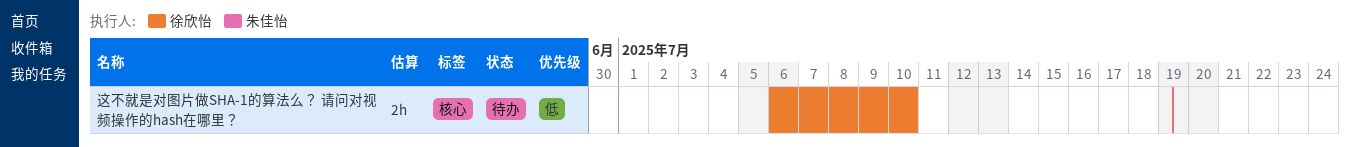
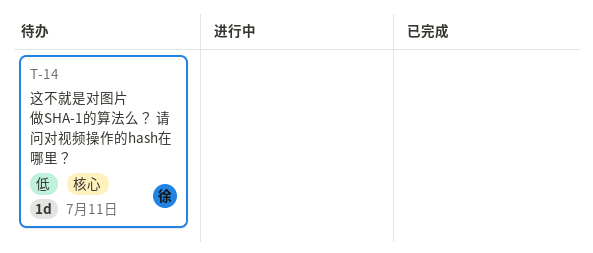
这不就是对图片做SHA-1的算法么？ 请问对视频操作的hash在哪里？, estimate: 2h -> 1d
这不就是对图片做SHA-1的算法么？ 请问对视频操作的hash在哪里？, due: Jul 10 -> Jul 11

